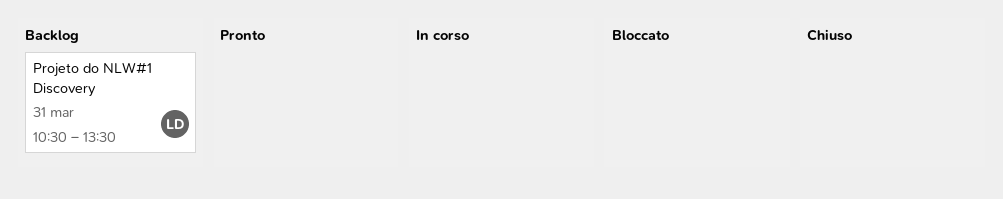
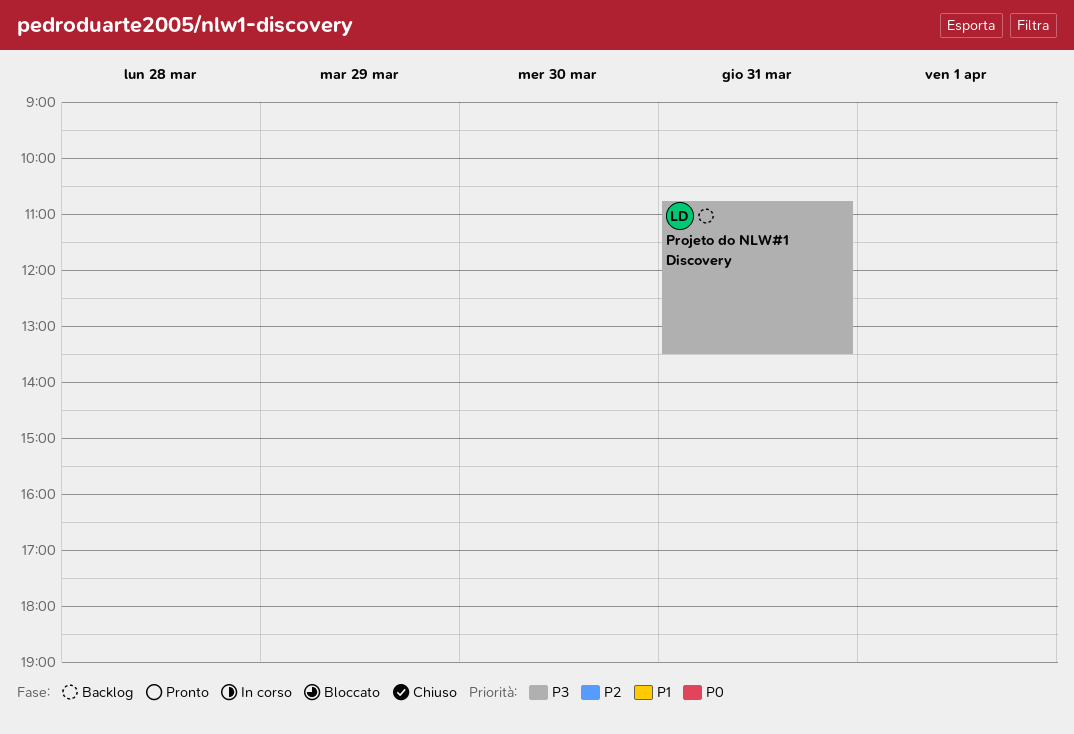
Projeto do NLW#1 Discovery, begins: 10:30 -> 10:45

